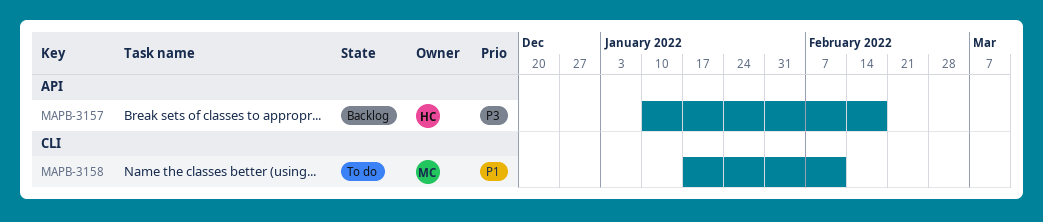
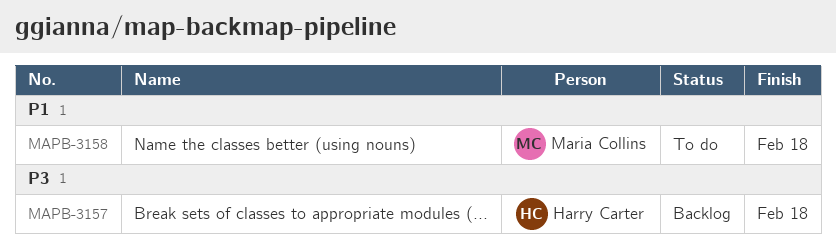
MAPB-3158, due: Feb 11 -> Feb 18

